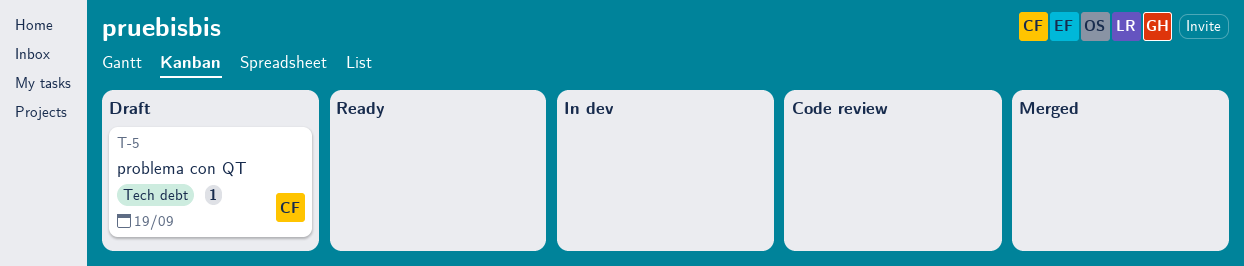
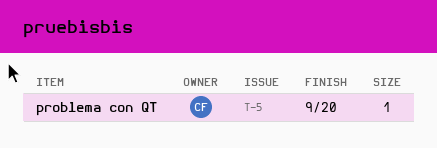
T-5, due: Sep 19 -> Sep 20

